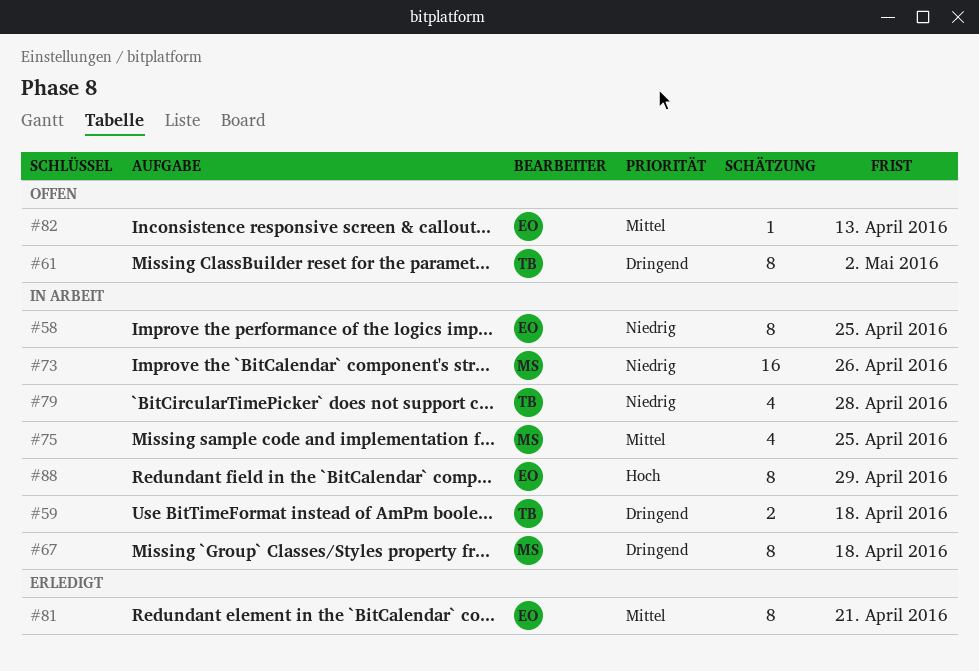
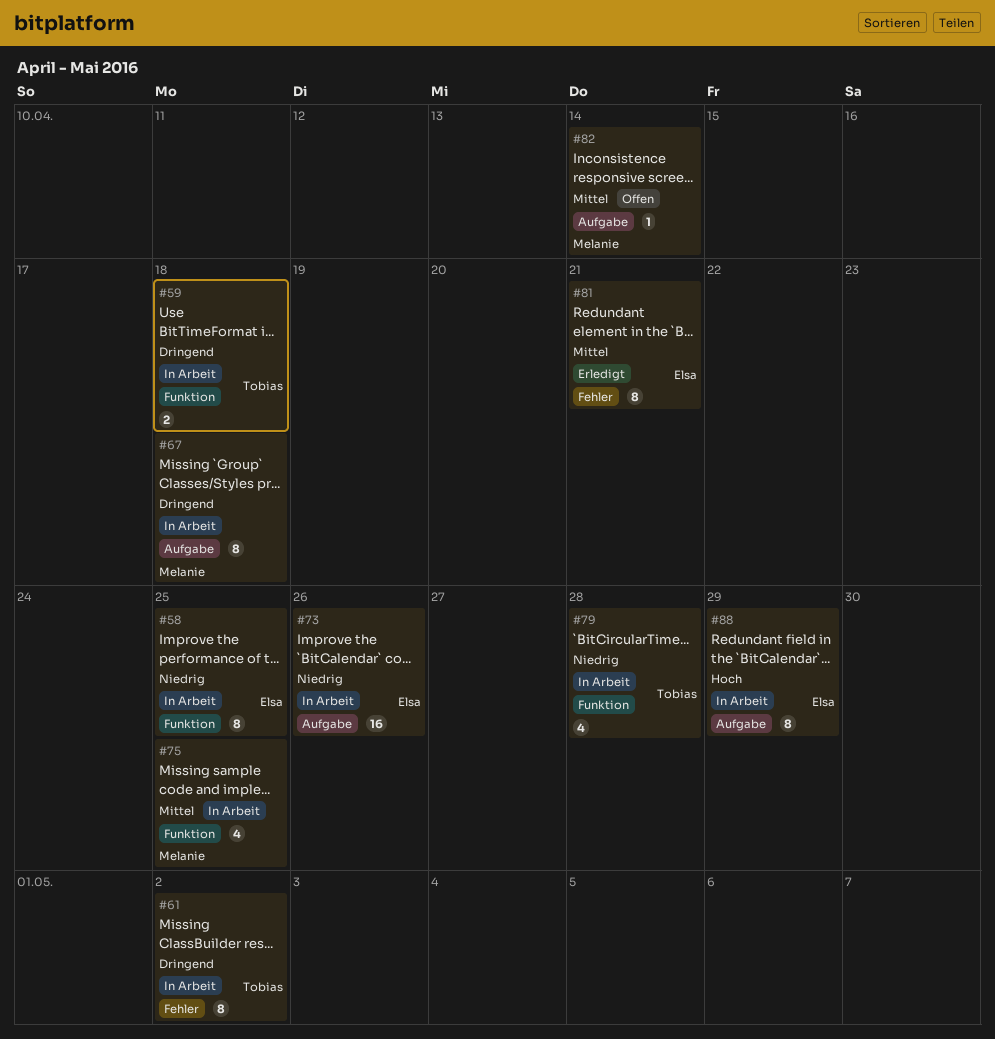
#61, status: Offen -> In Arbeit
#73, owner: Melanie -> Elsa
#82, owner: Elsa -> Melanie
#82, due: Apr 13 -> Apr 14

